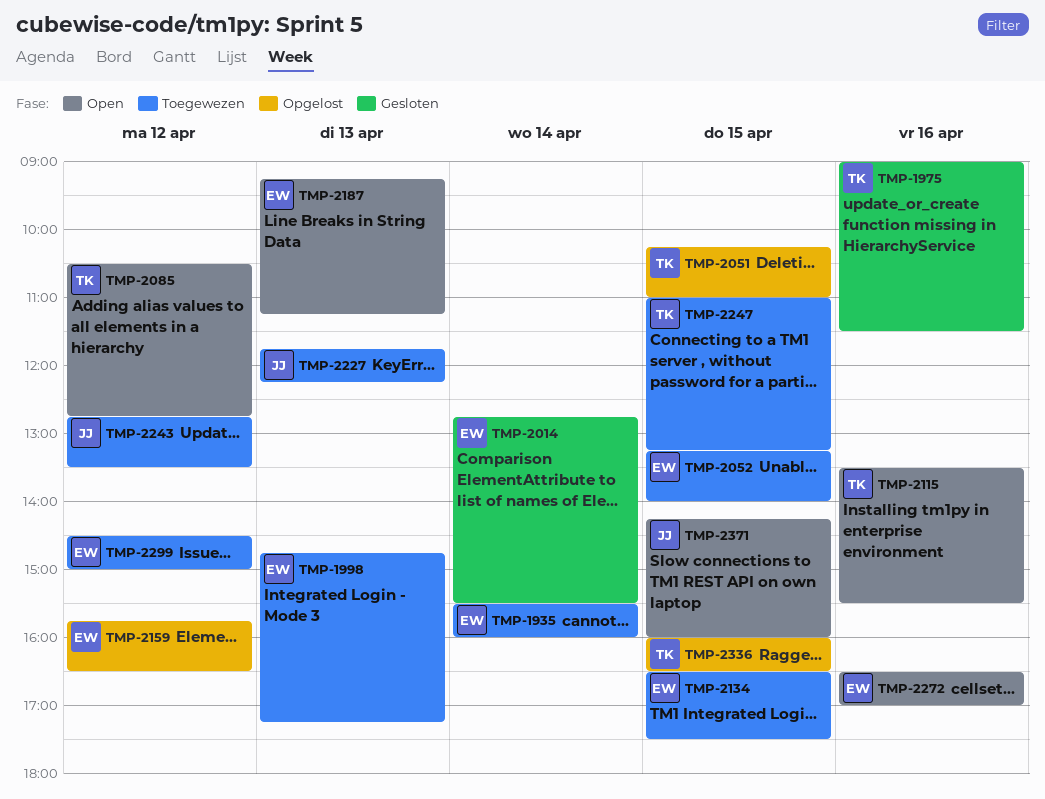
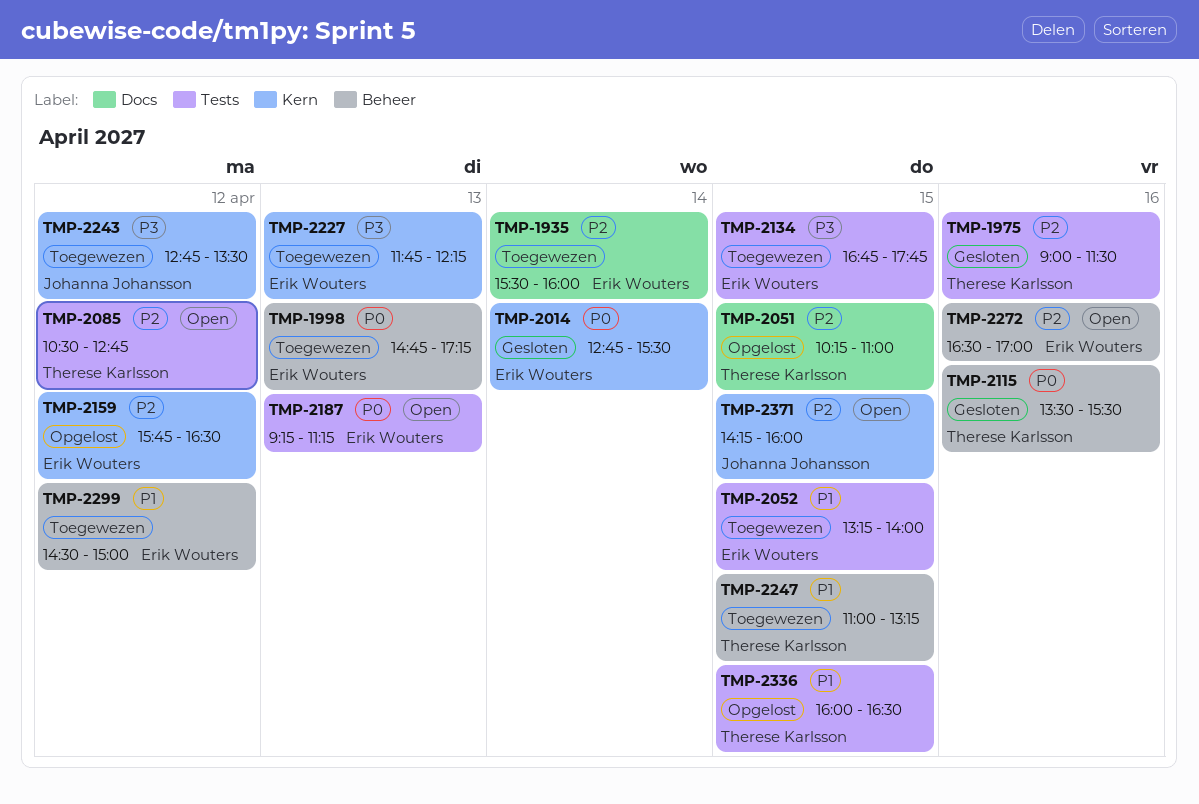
TMP-2115, status: Open -> Gesloten
TMP-2134, begins: 16:30 -> 16:45
TMP-2134, ends: 17:30 -> 17:45
TMP-2227, owner: Johanna Johansson -> Erik Wouters

